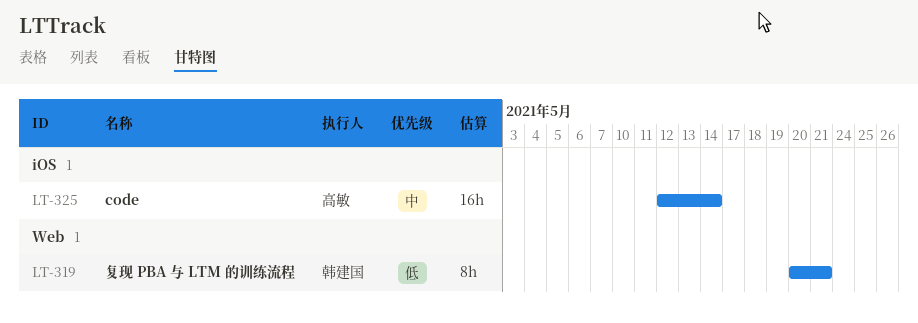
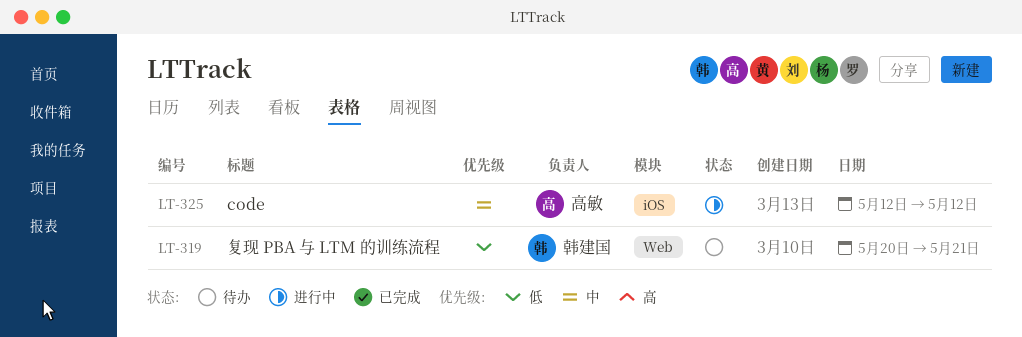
LT-325, due: May 14 -> May 12

